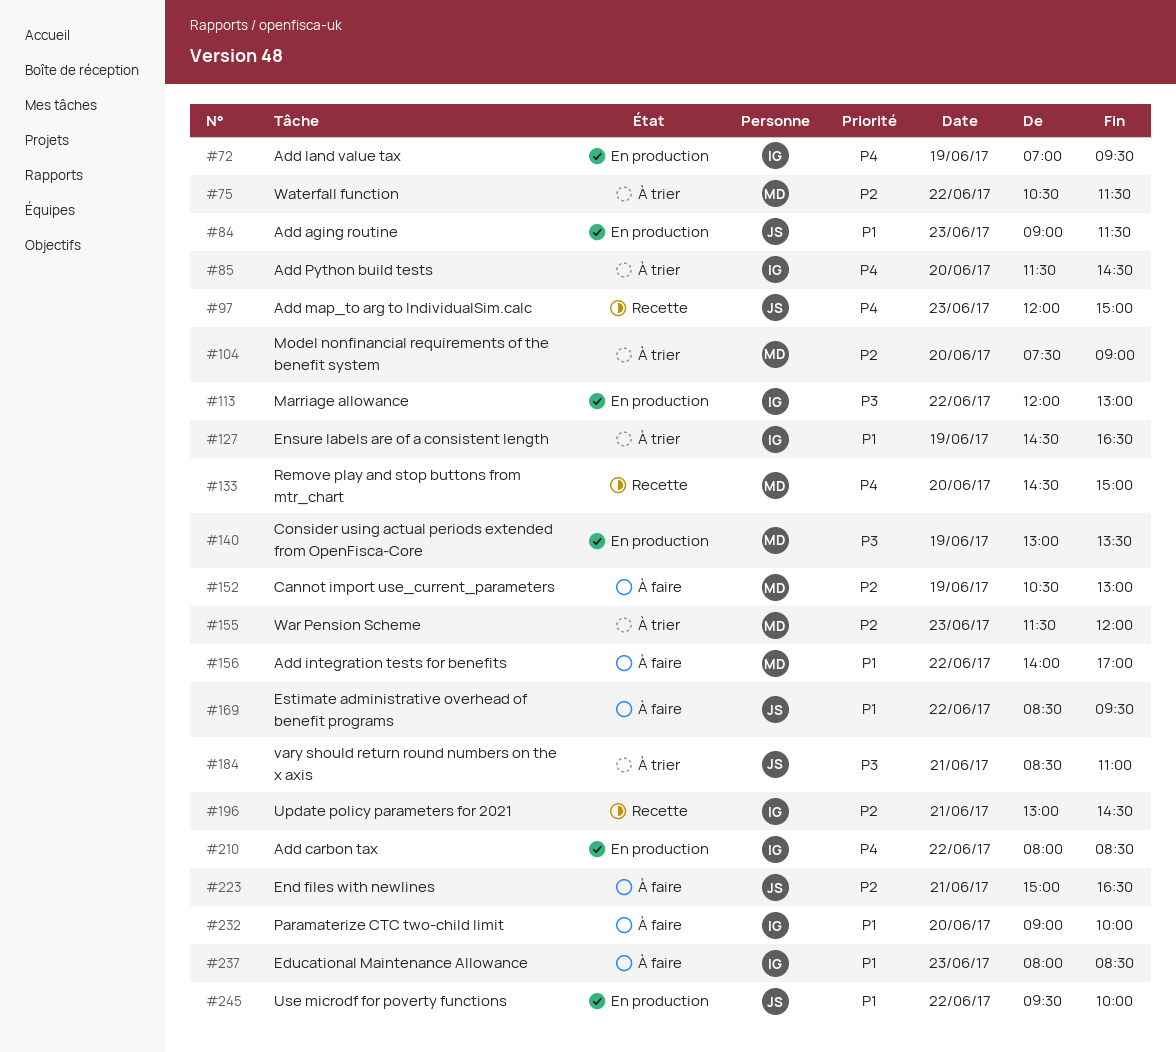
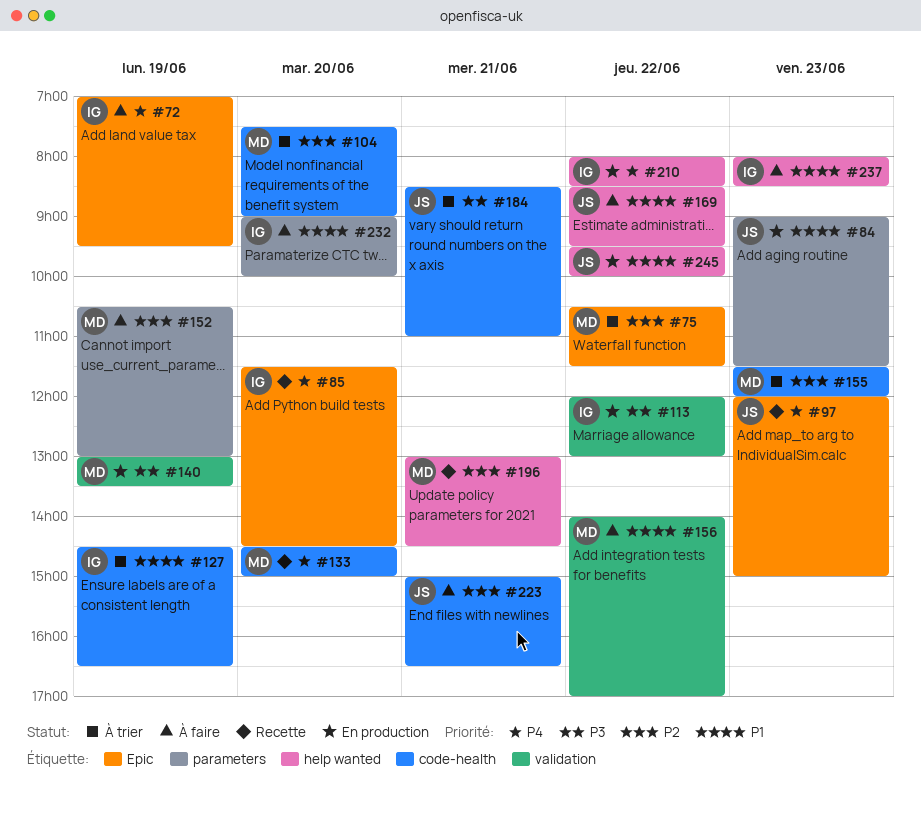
#72, status: En production -> À faire
#85, status: À trier -> Recette
#196, owner: IG -> MD

